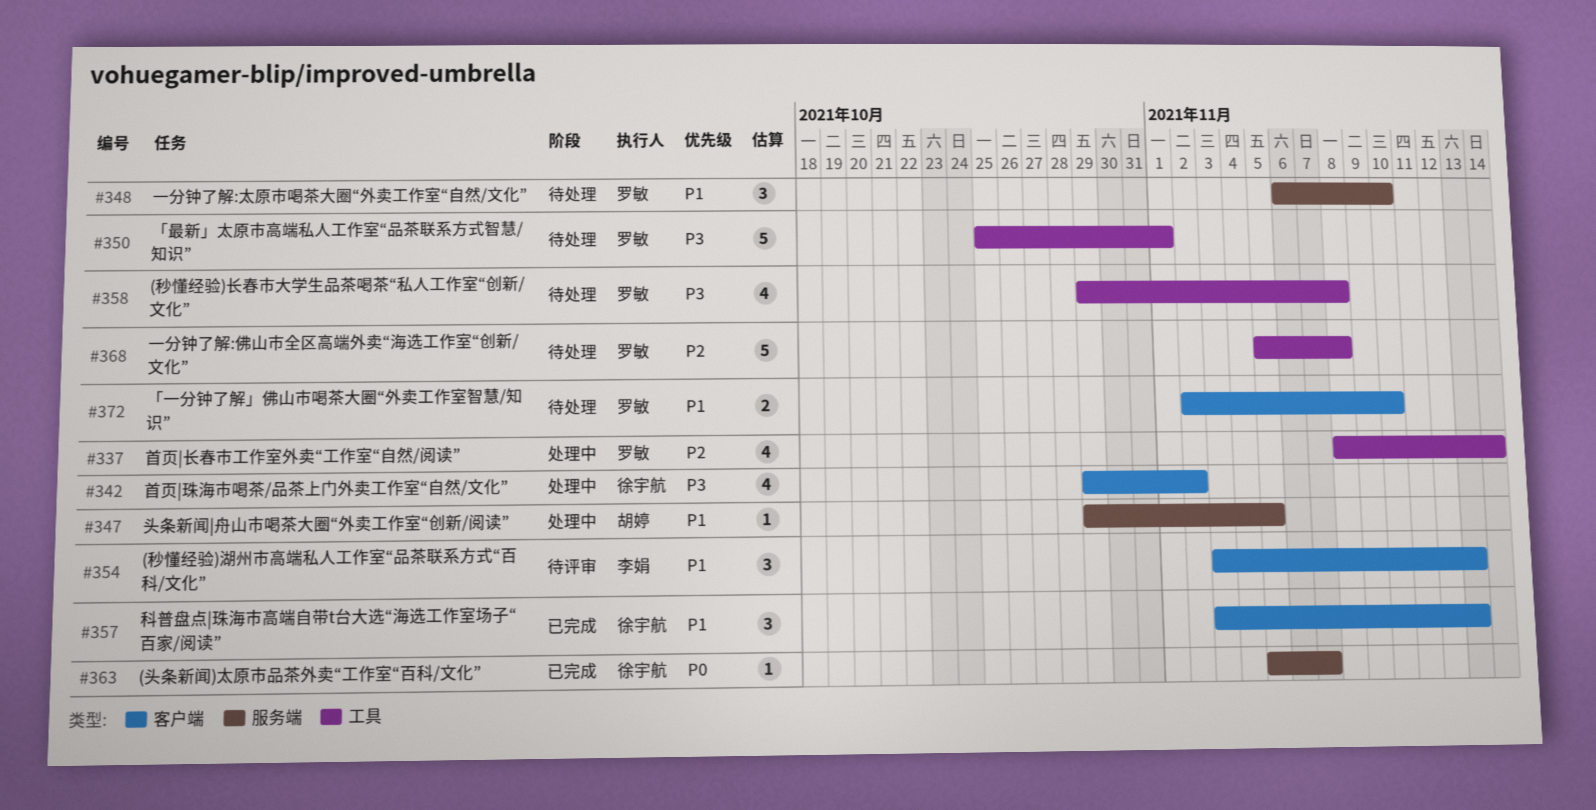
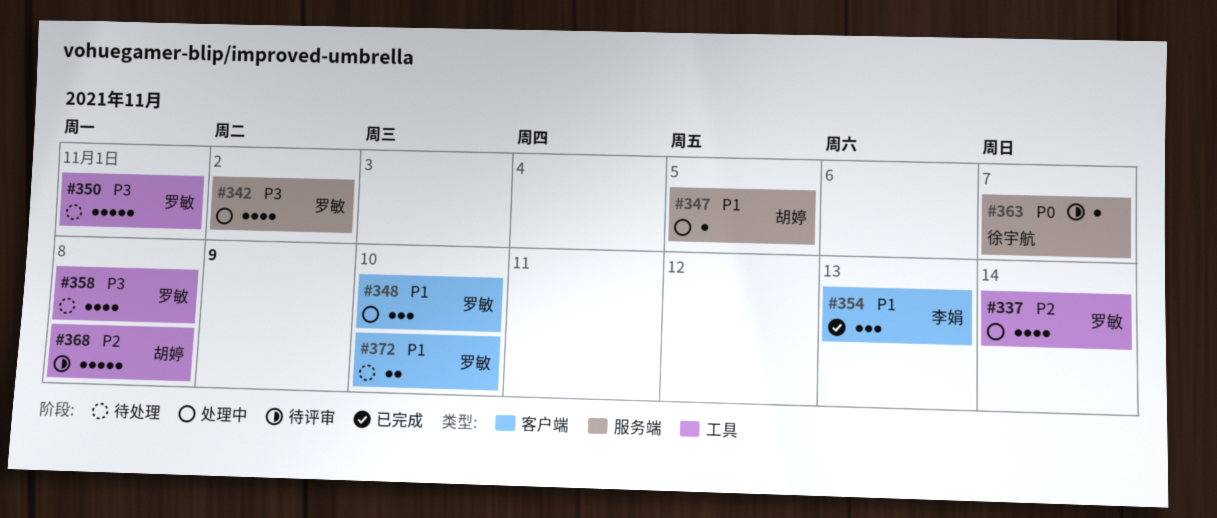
#342, owner: 徐宇航 -> 罗敏
#342, label: 客户端 -> 服务端
#348, status: 待处理 -> 处理中
#348, label: 服务端 -> 客户端
#354, status: 待评审 -> 已完成
#357: present -> none
#363, status: 已完成 -> 待评审
#368, status: 待处理 -> 待评审
#368, owner: 罗敏 -> 胡婷

